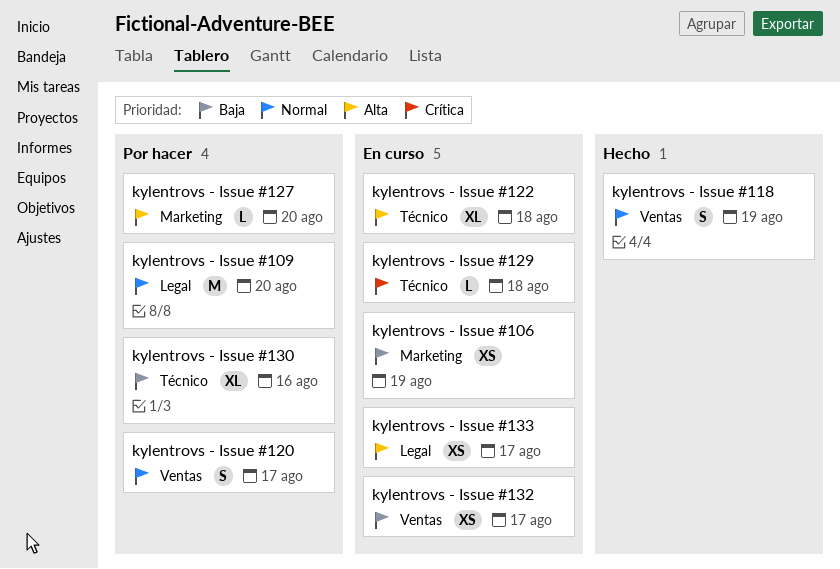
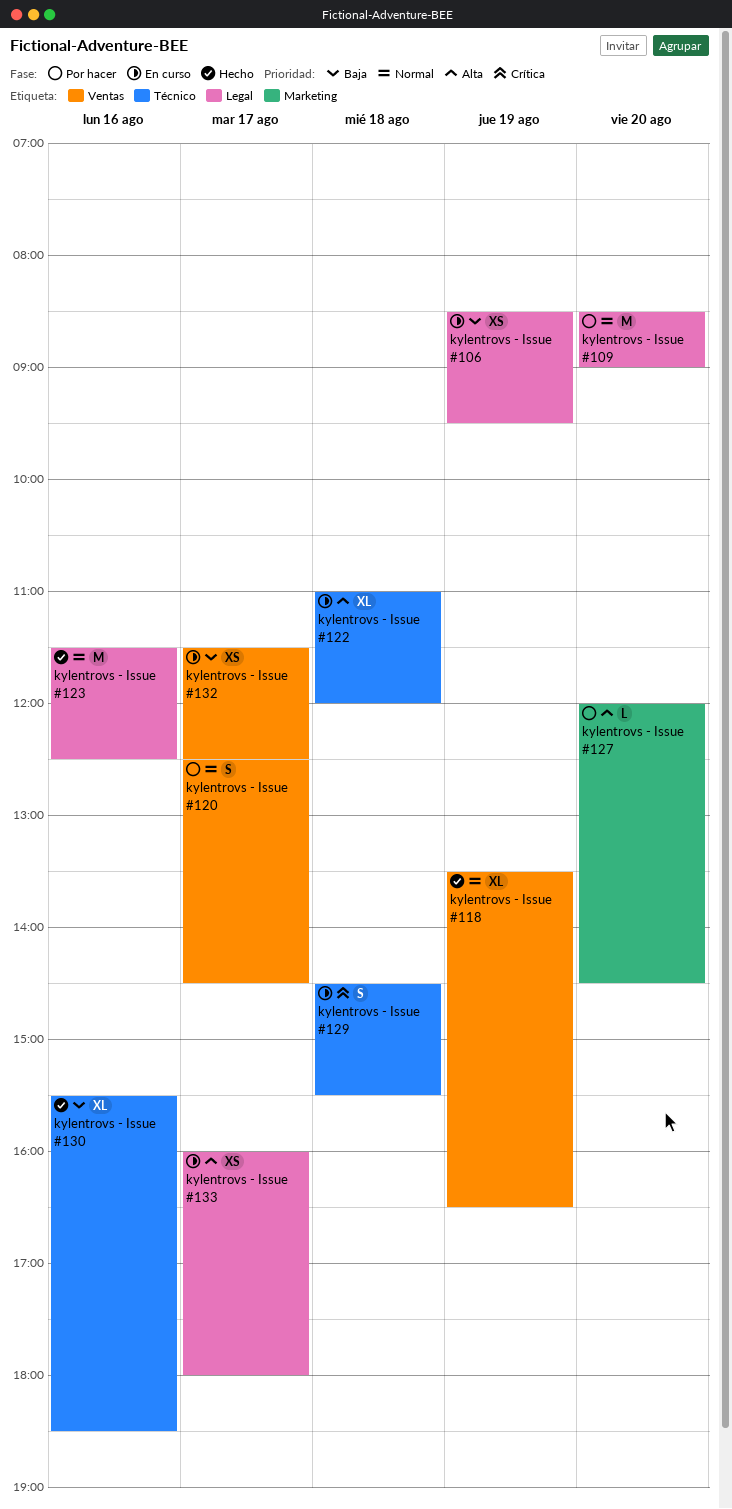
kylentrovs - Issue #106, label: Marketing -> Legal
kylentrovs - Issue #118, estimate: S -> XL
kylentrovs - Issue #123: none -> present
kylentrovs - Issue #129, estimate: L -> S
kylentrovs - Issue #130, status: Por hacer -> Hecho

